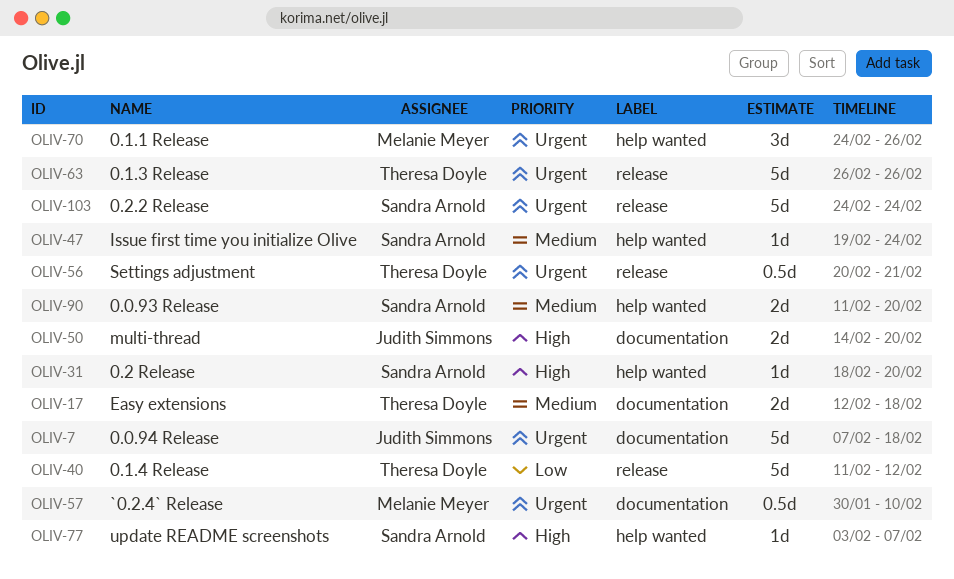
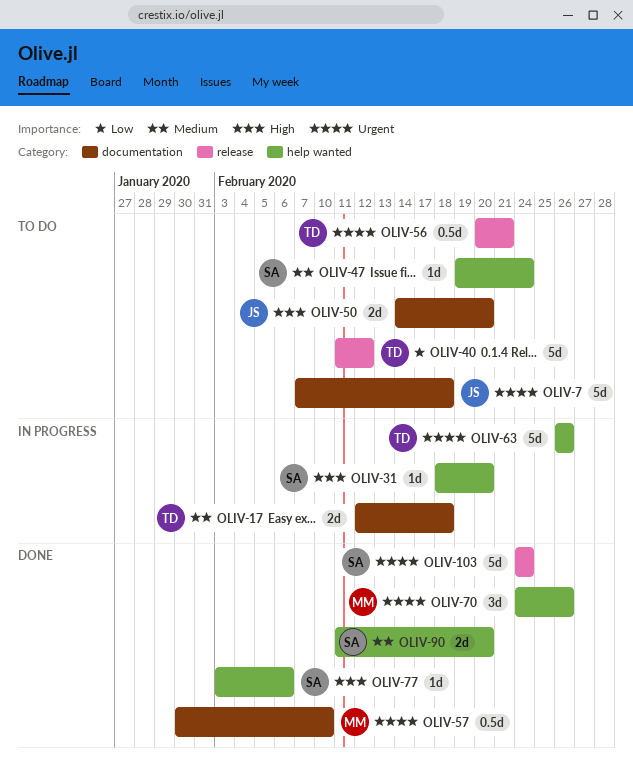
OLIV-63, label: release -> help wanted
OLIV-77, due: Feb 7 -> Feb 6

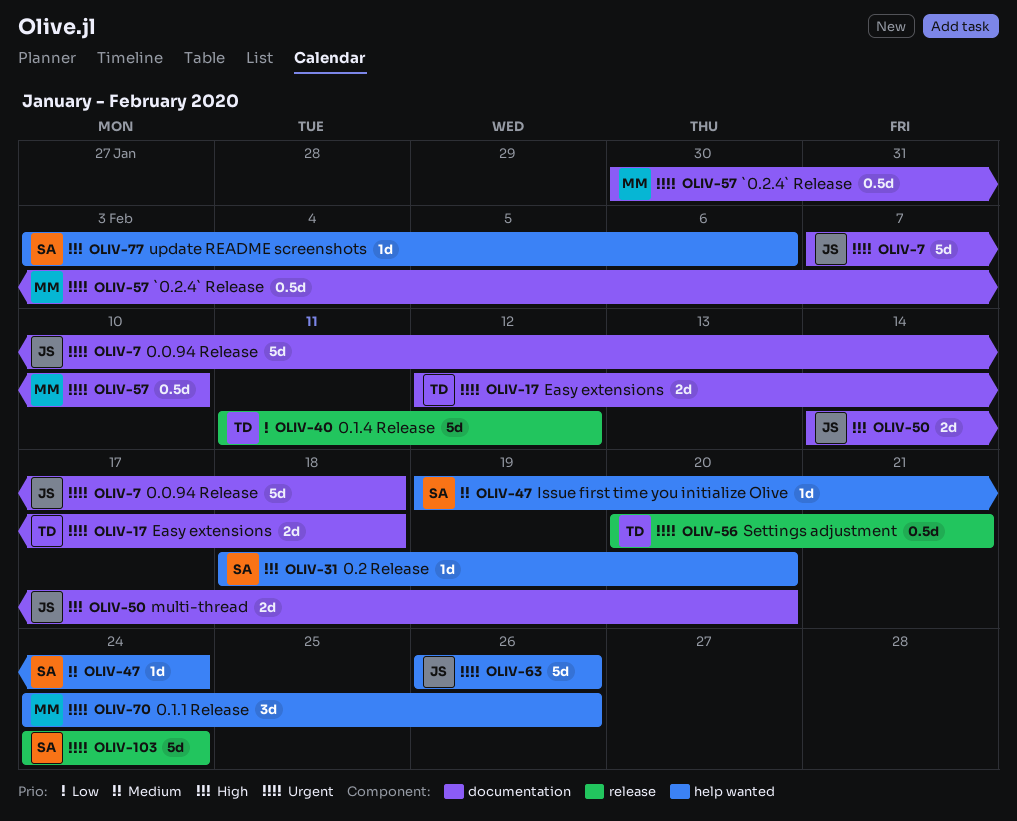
OLIV-17, priority: Medium -> Urgent
OLIV-63, owner: TD -> JS
OLIV-90: present -> none

